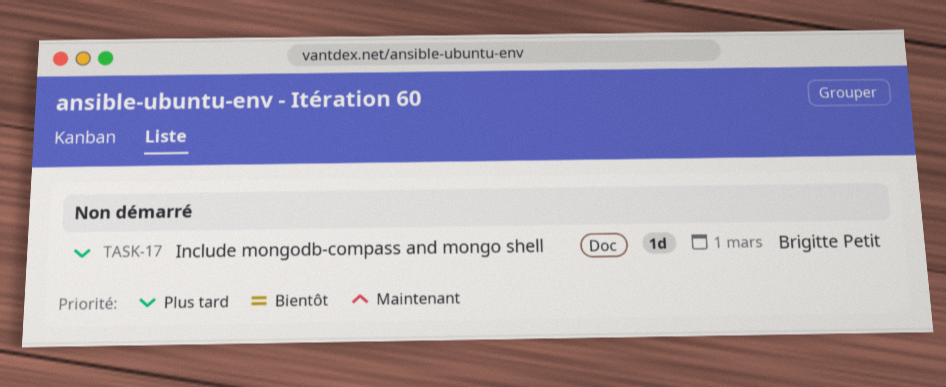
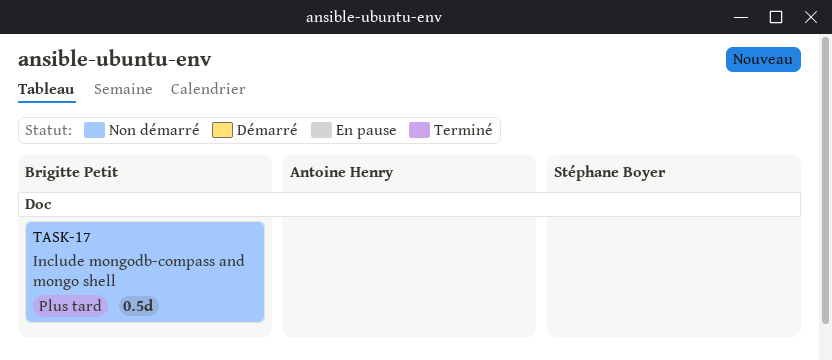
TASK-17, estimate: 1d -> 0.5d

